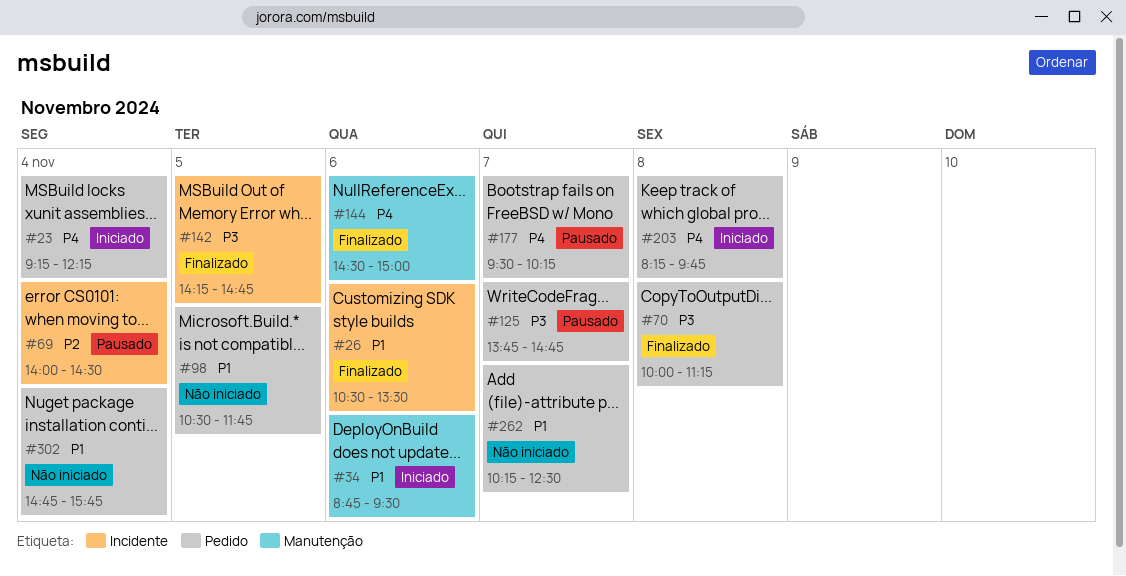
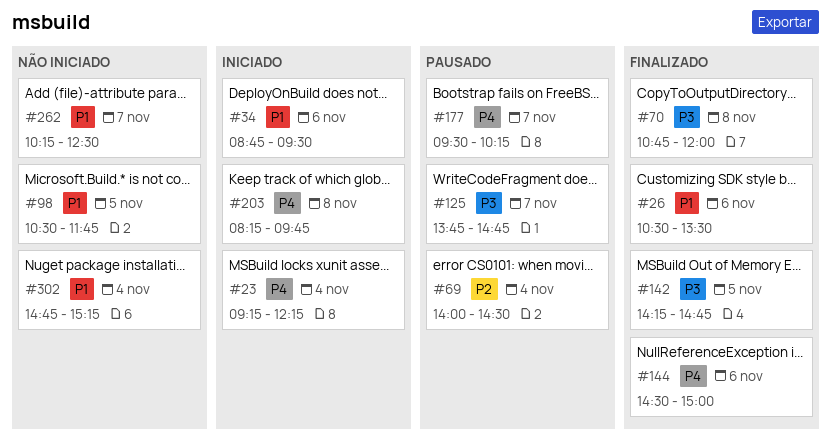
#70, begins: 10:00 -> 10:45
#70, ends: 11:15 -> 12:00
#302, ends: 15:45 -> 15:15

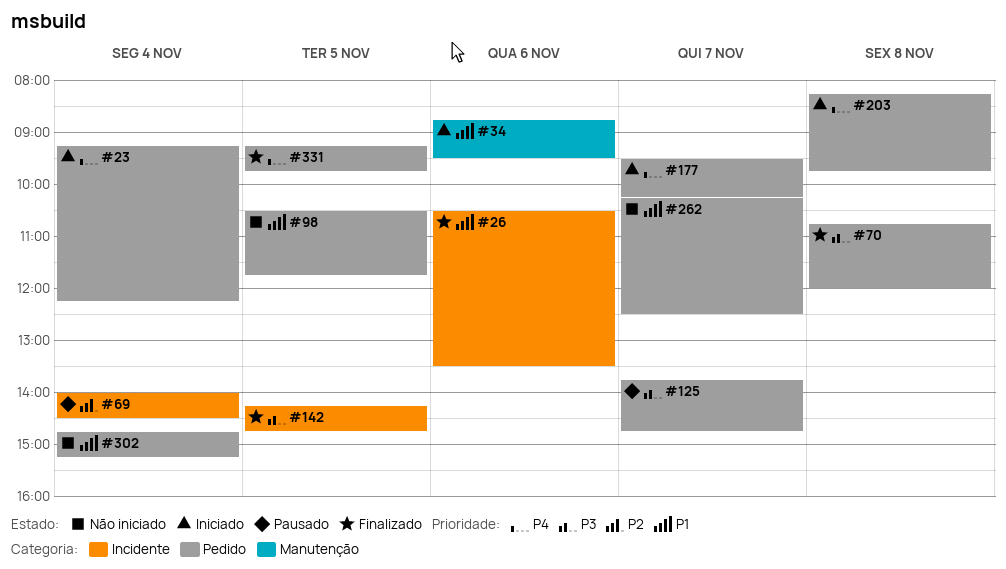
#144: present -> none
#177, status: Pausado -> Iniciado
#331: none -> present

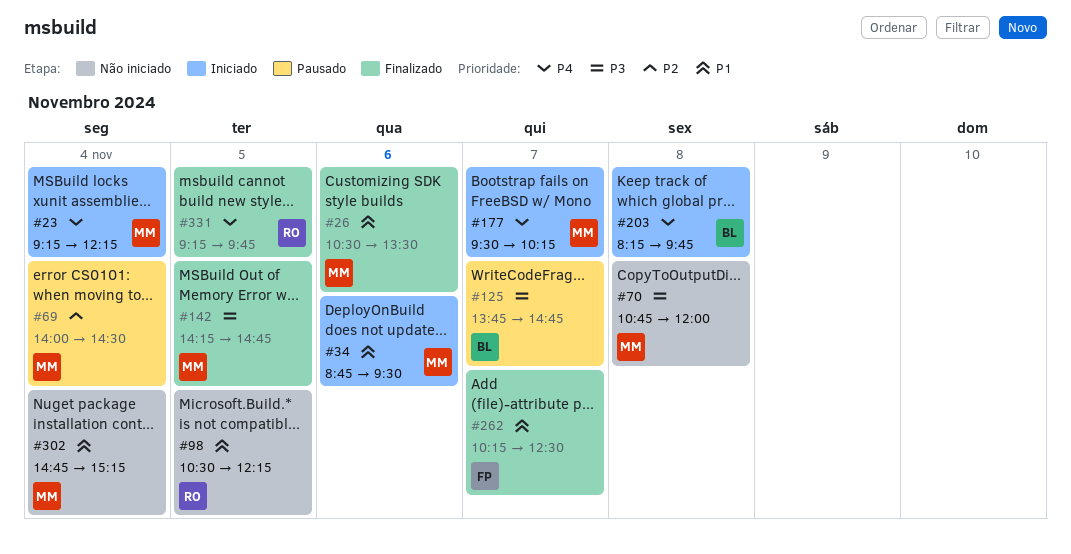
#70, status: Finalizado -> Não iniciado
#98, ends: 11:45 -> 12:15
#262, status: Não iniciado -> Finalizado

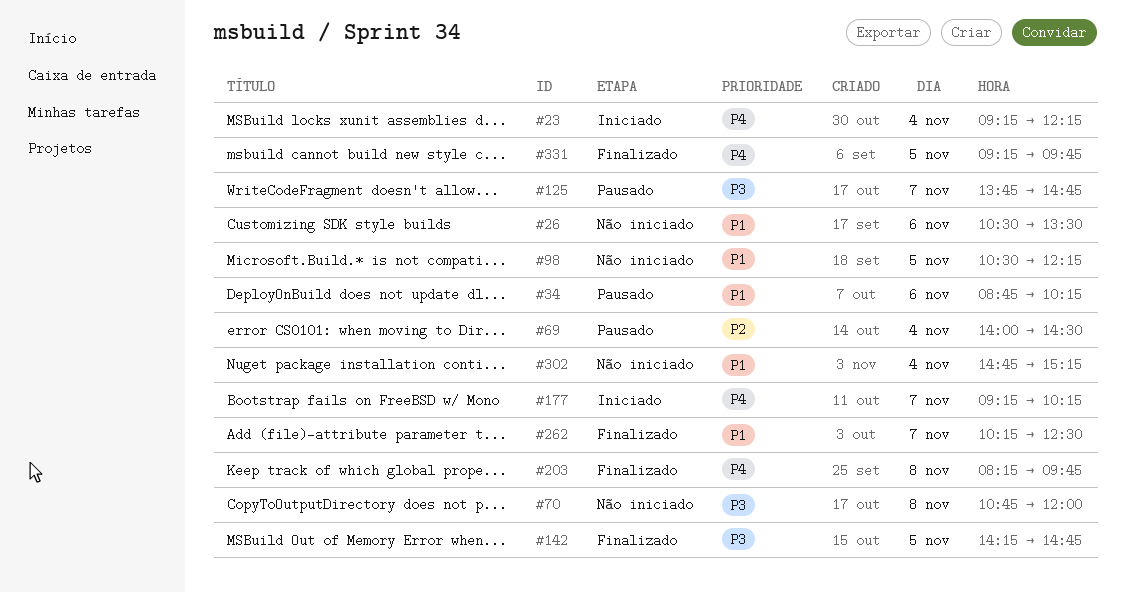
#26, status: Finalizado -> Não iniciado
#34, status: Iniciado -> Pausado
#34, ends: 09:30 -> 10:15
#177, begins: 09:30 -> 09:15
#203, status: Iniciado -> Finalizado

